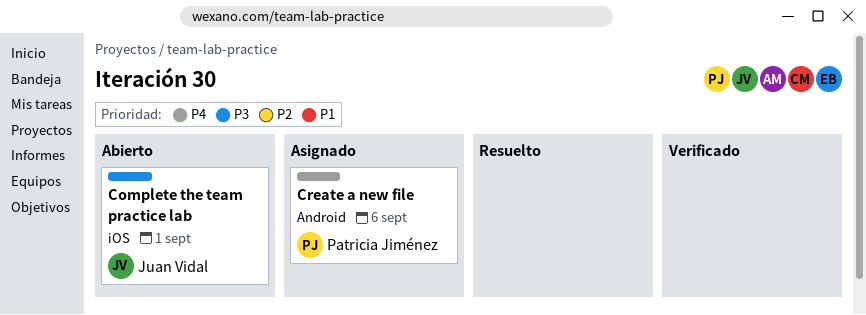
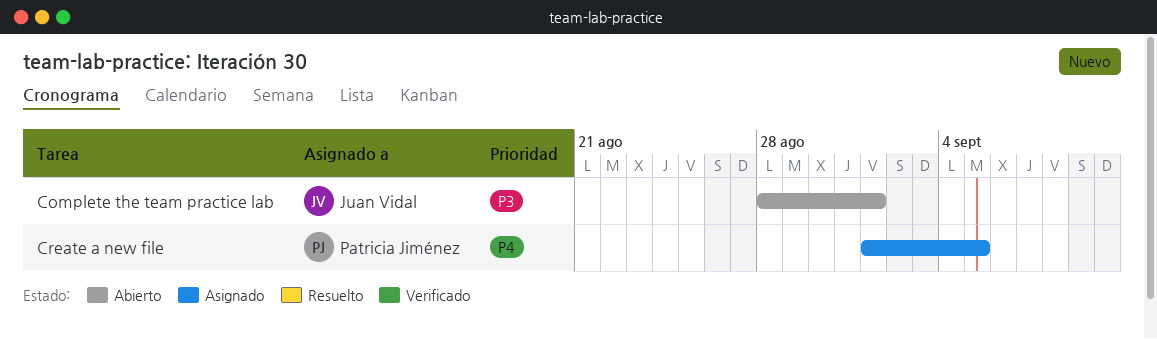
Create a new file, due: Sep 6 -> Sep 5

